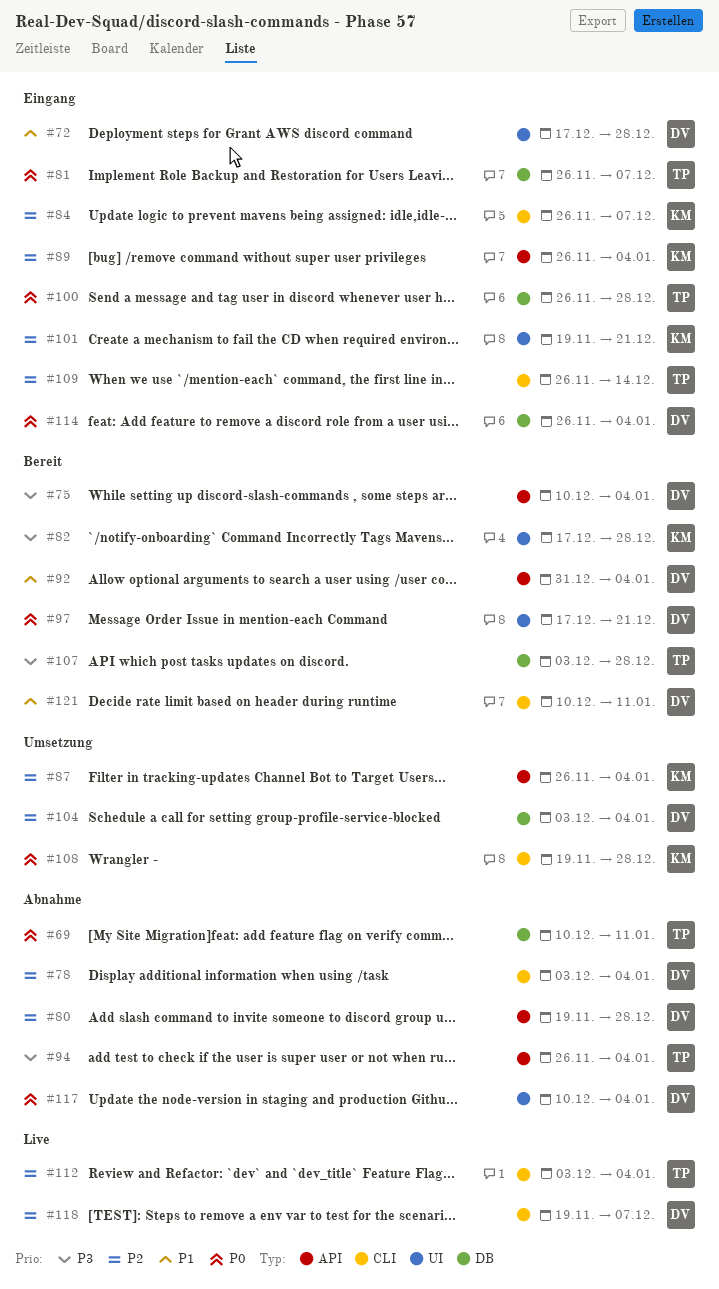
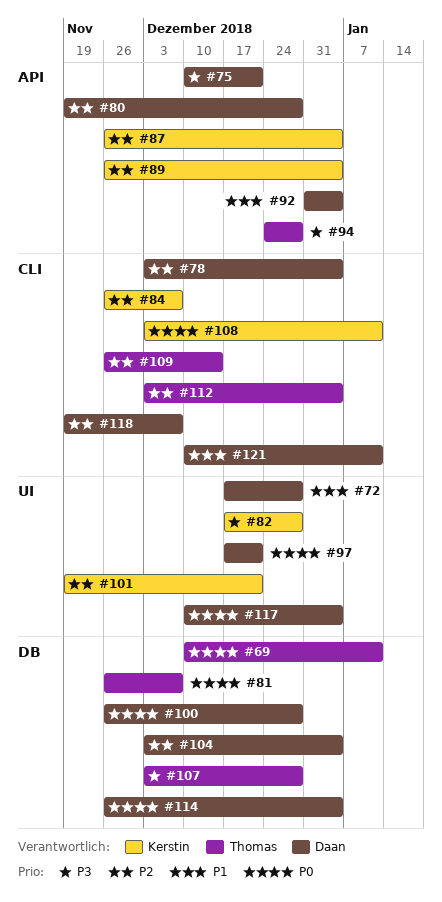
#75, due: Jan 4 -> Dec 21
#94, start: Nov 26 -> Dec 24
#94, due: Jan 4 -> Dec 28
#100, owner: Thomas -> Daan
#108, start: Nov 19 -> Dec 3
#108, due: Dec 28 -> Jan 11

